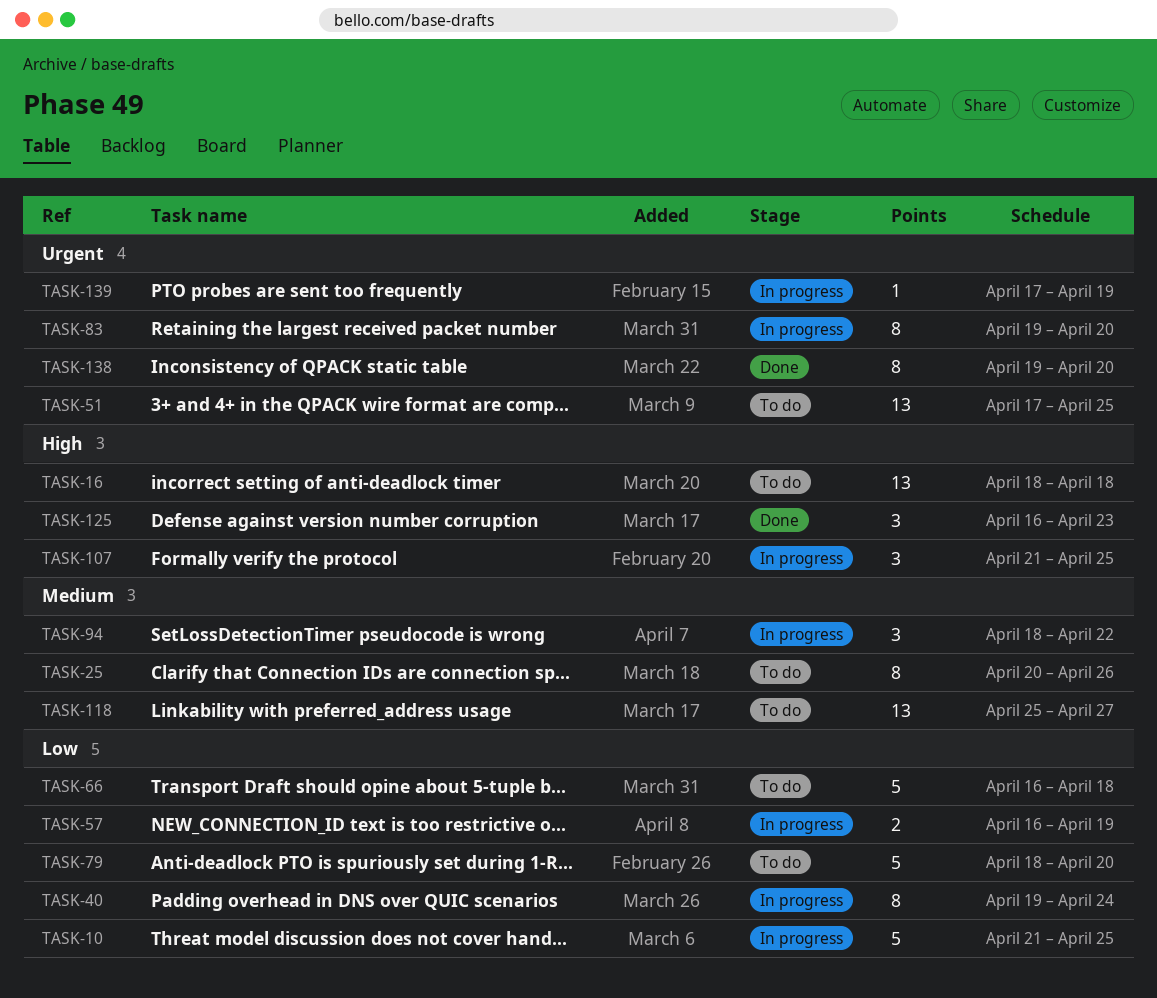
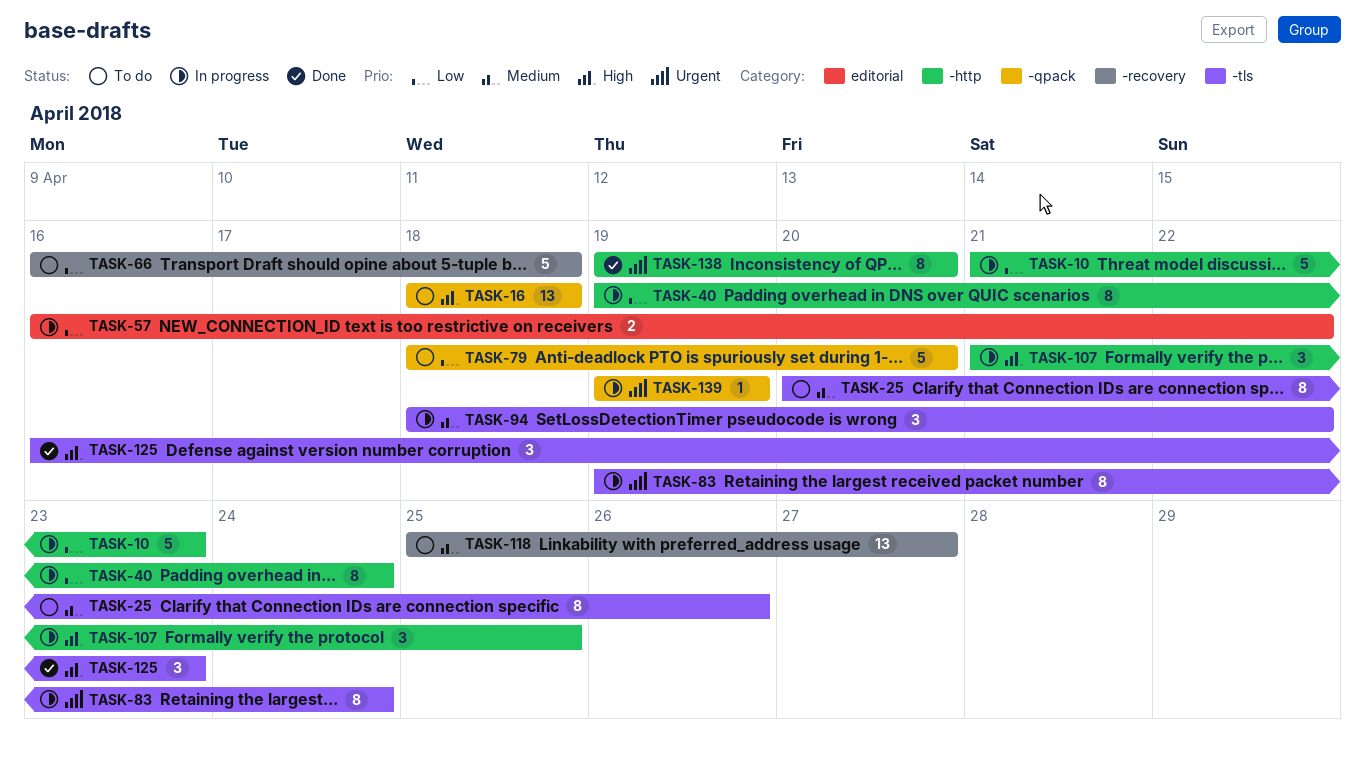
TASK-10, due: Apr 25 -> Apr 23
TASK-51: present -> none
TASK-57, due: Apr 19 -> Apr 22
TASK-83, due: Apr 20 -> Apr 24
TASK-139, start: Apr 17 -> Apr 19

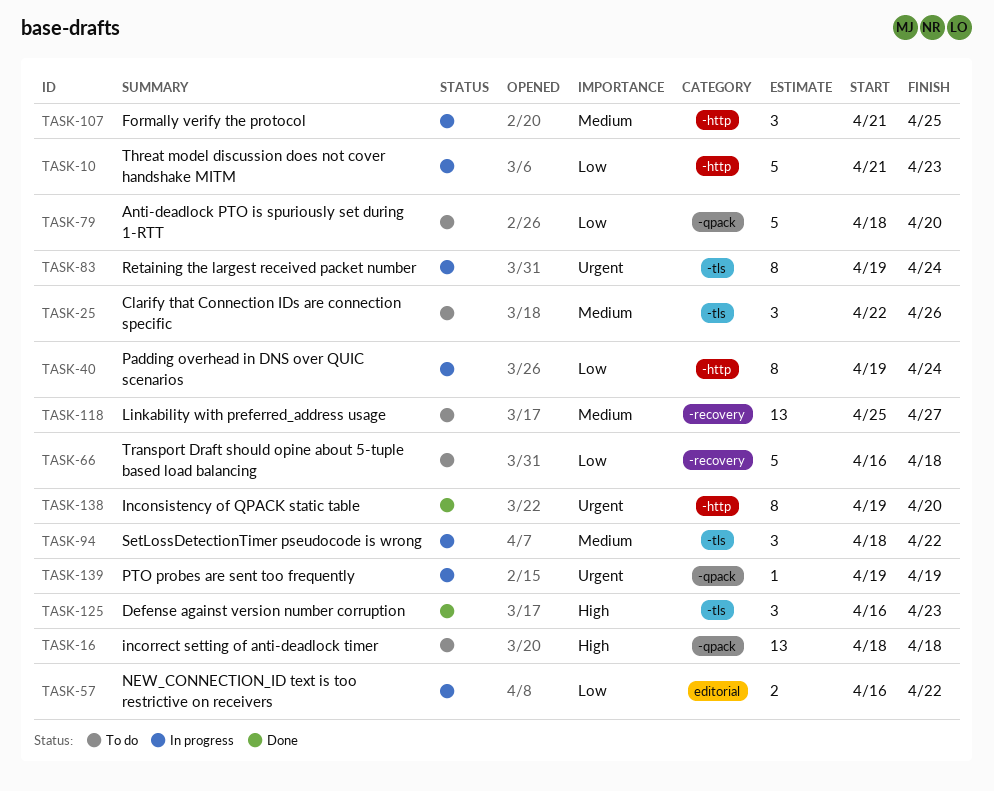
TASK-25, estimate: 8 -> 3
TASK-25, start: Apr 20 -> Apr 22
TASK-107, priority: High -> Medium

